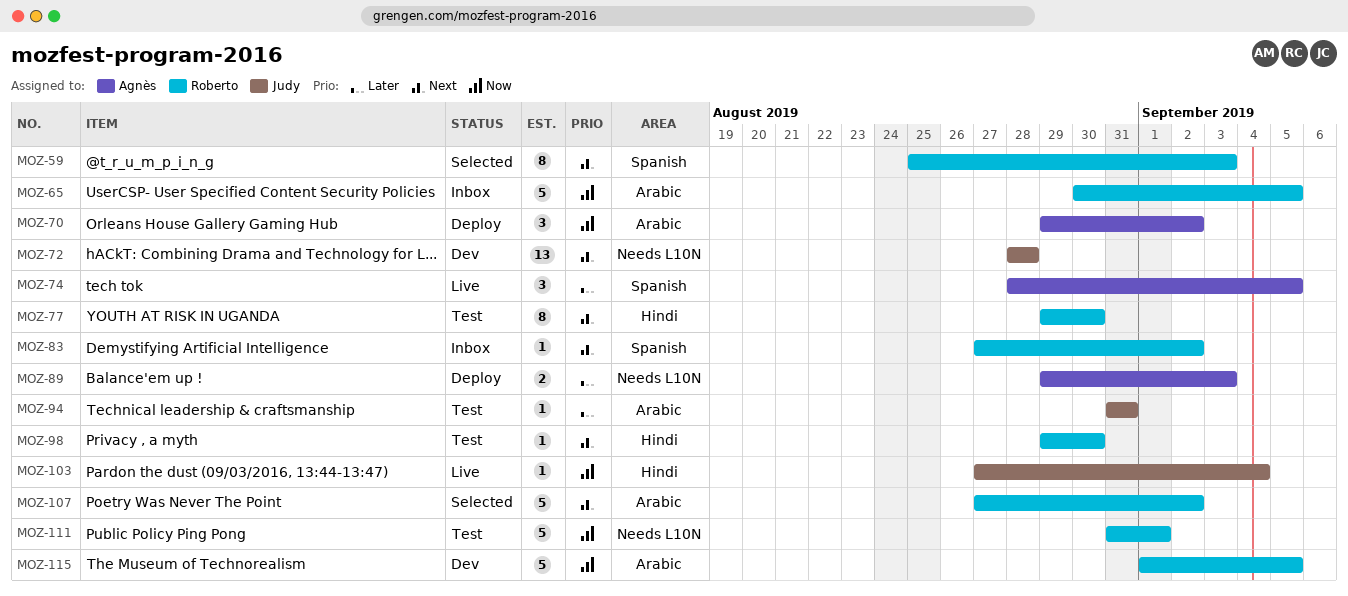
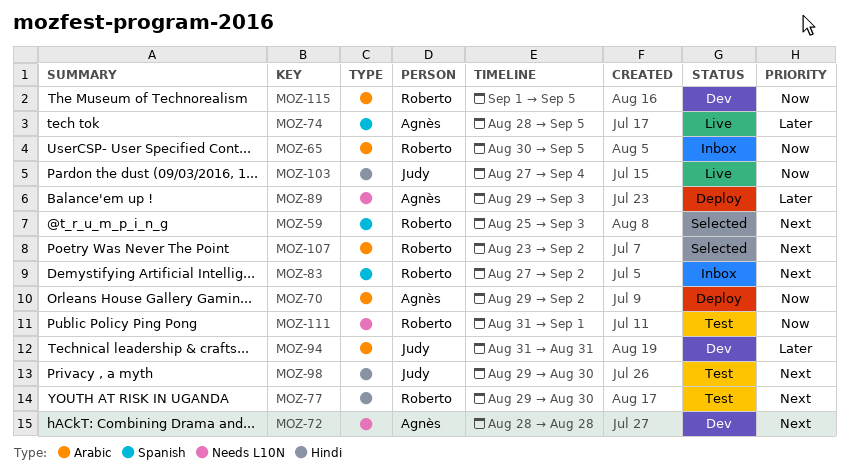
MOZ-72, owner: Judy -> Agnès
MOZ-94, status: Test -> Dev
MOZ-98, owner: Roberto -> Judy
MOZ-107, start: Aug 27 -> Aug 23

